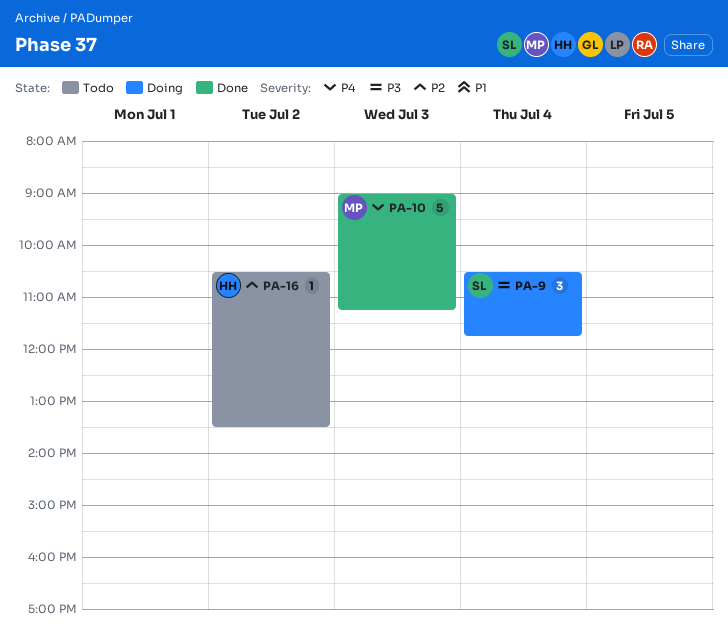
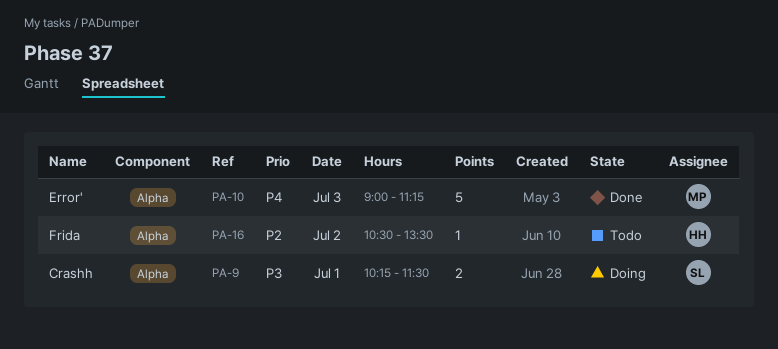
PA-9, estimate: 3 -> 2
PA-9, day: Jul 4 -> Jul 1
PA-9, begins: 10:30 -> 10:15
PA-9, ends: 11:45 -> 11:30

